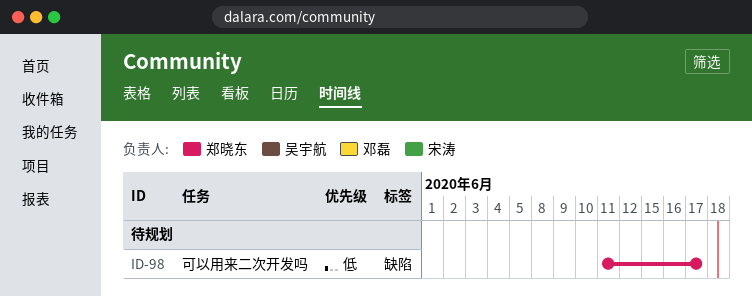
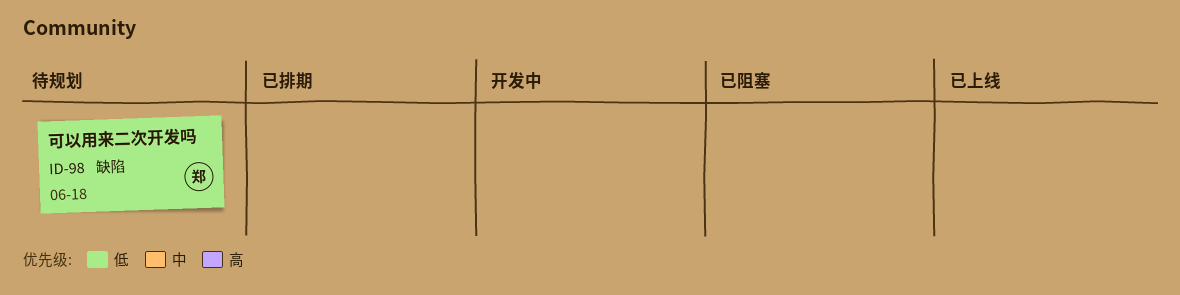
ID-98, due: Jun 17 -> Jun 18

